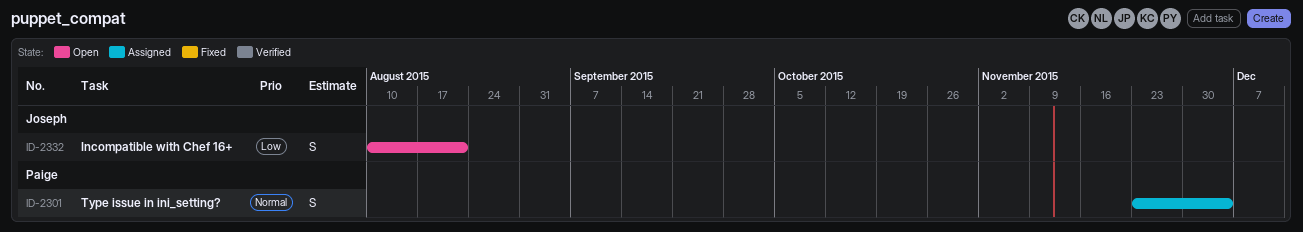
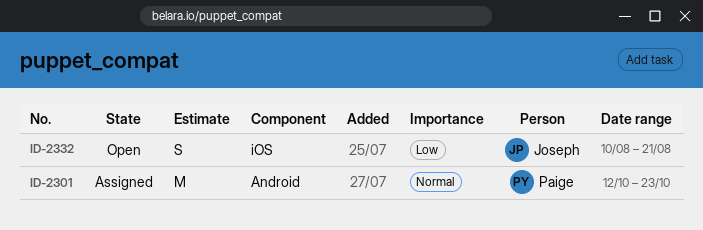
ID-2301, estimate: S -> M
ID-2301, start: Nov 23 -> Oct 12
ID-2301, due: Dec 4 -> Oct 23

